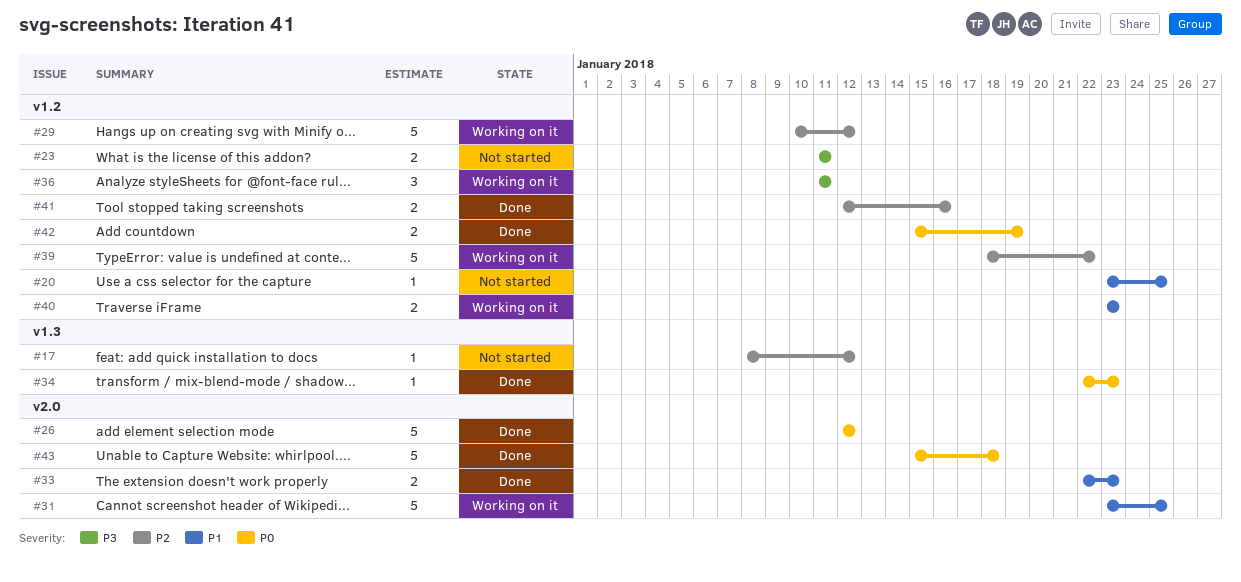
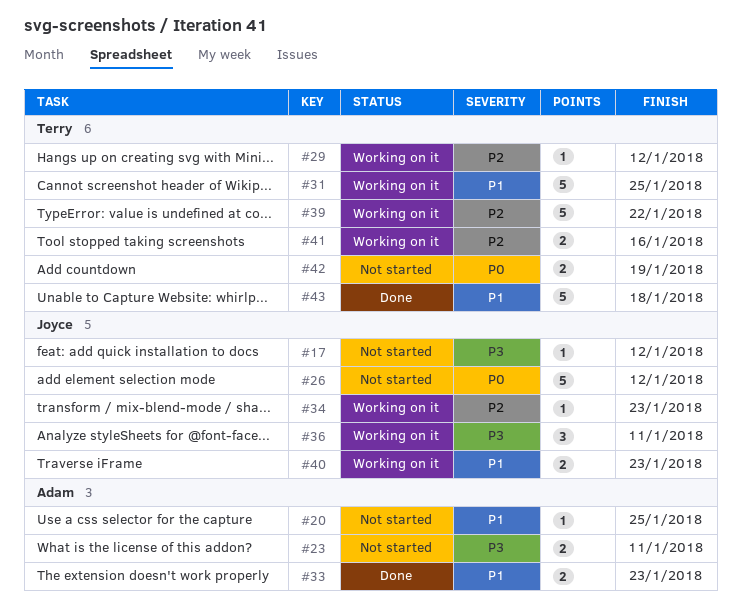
#17, priority: P2 -> P3
#26, status: Done -> Not started
#29, estimate: 5 -> 1
#34, status: Done -> Working on it
#34, priority: P0 -> P2
#41, status: Done -> Working on it
#42, status: Done -> Not started
#43, priority: P0 -> P1

